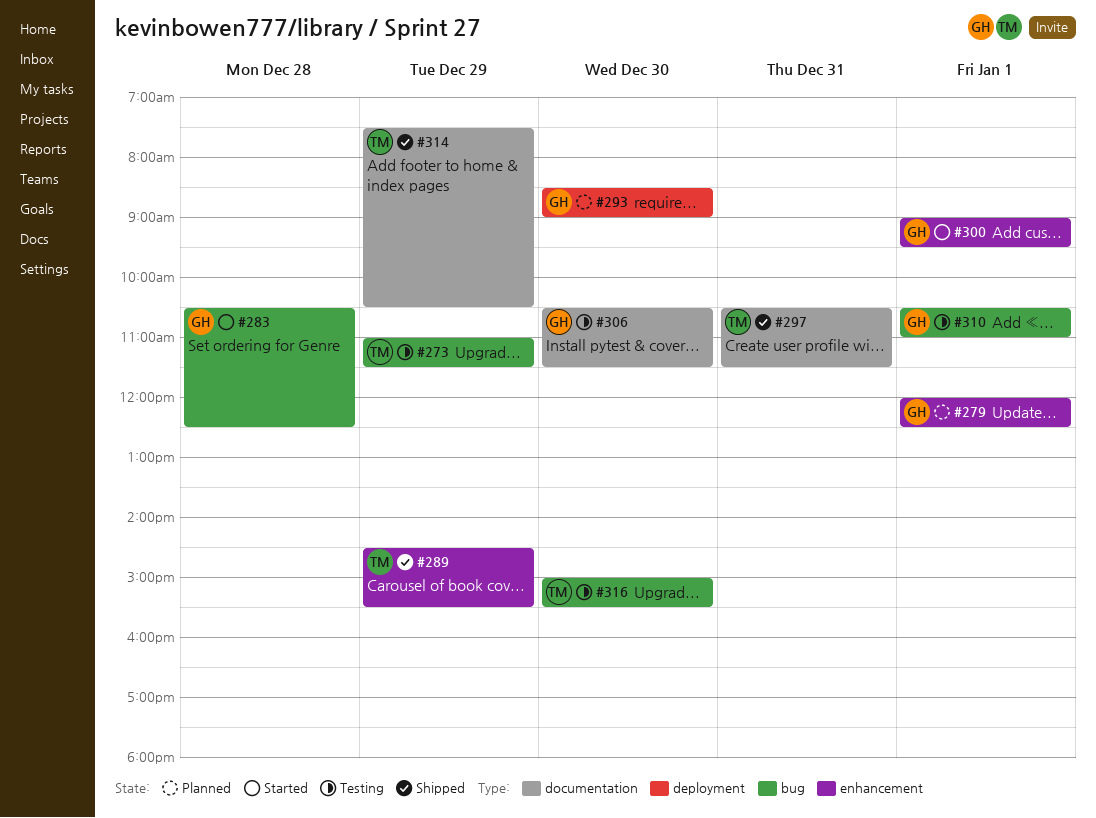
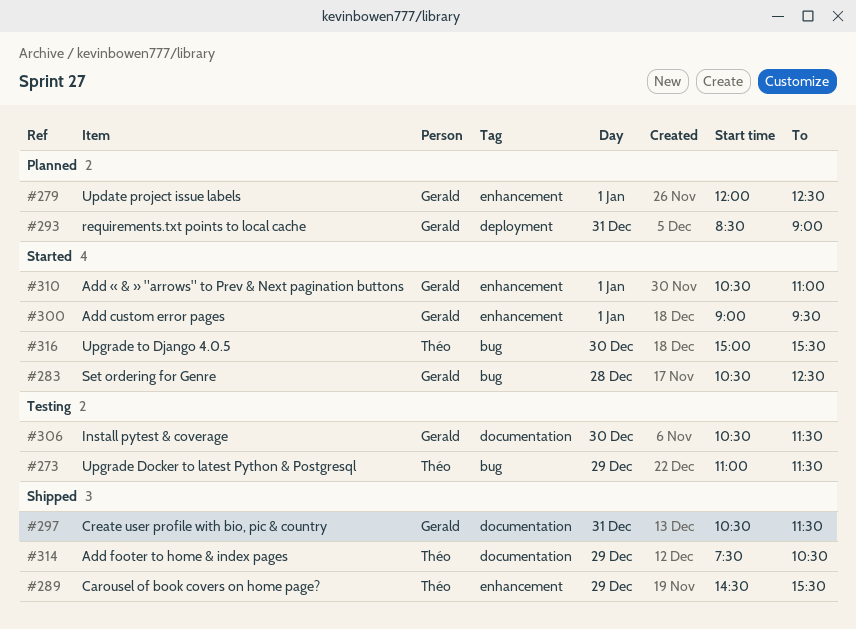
#293, day: Dec 30 -> Dec 31
#297, owner: Théo -> Gerald
#310, status: Testing -> Started
#310, label: bug -> enhancement
#316, status: Testing -> Started

